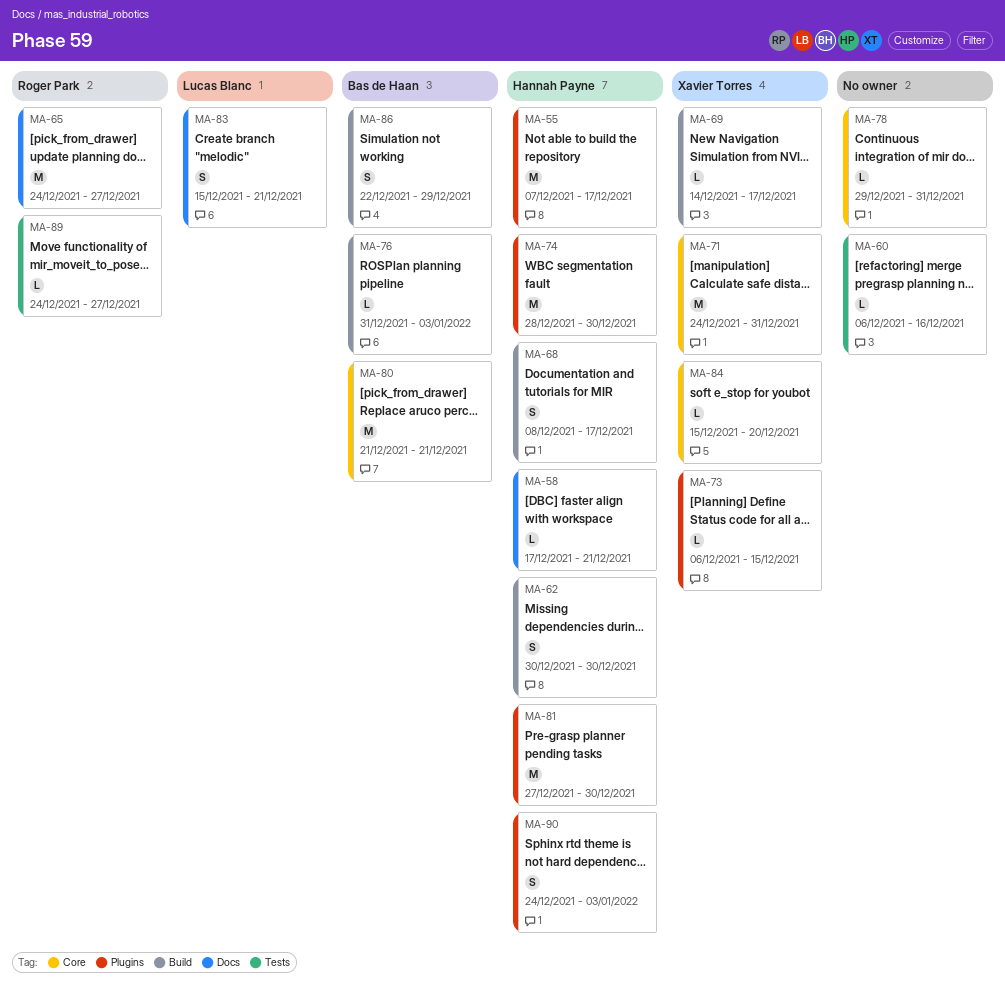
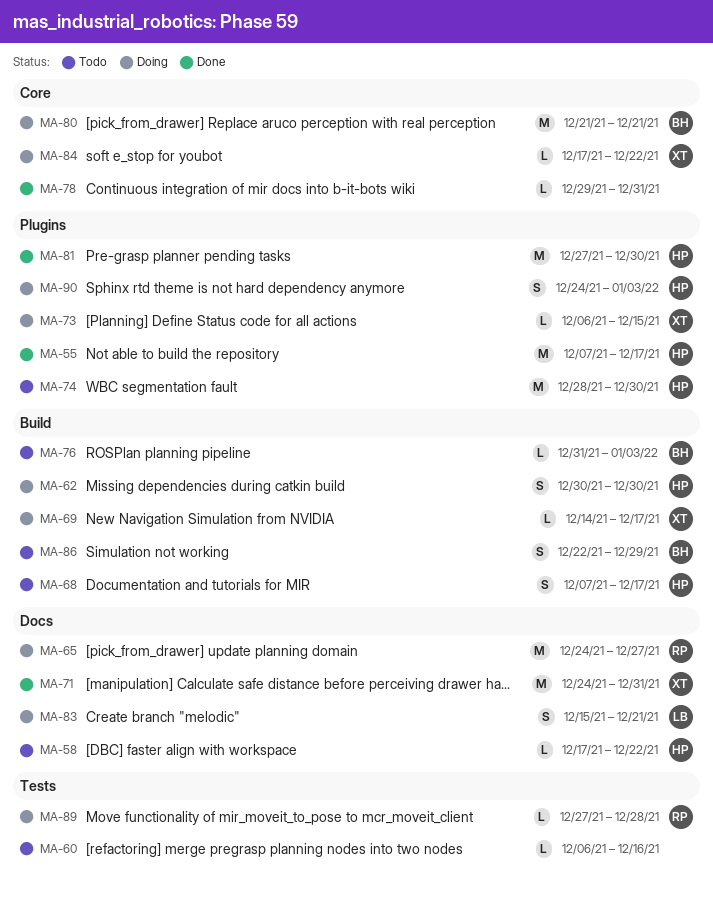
MA-58, due: Dec 21 -> Dec 22
MA-68, start: Dec 8 -> Dec 7
MA-71, label: Core -> Docs
MA-84, start: Dec 15 -> Dec 17
MA-84, due: Dec 20 -> Dec 22
MA-89, start: Dec 24 -> Dec 27
MA-89, due: Dec 27 -> Dec 28

